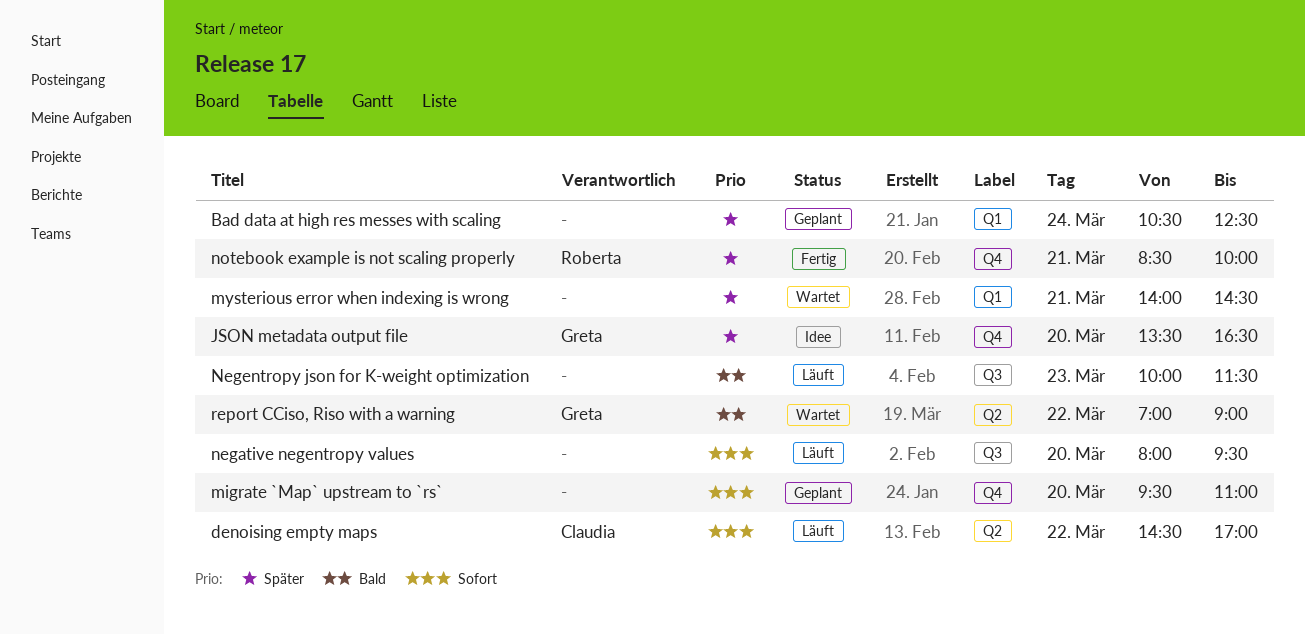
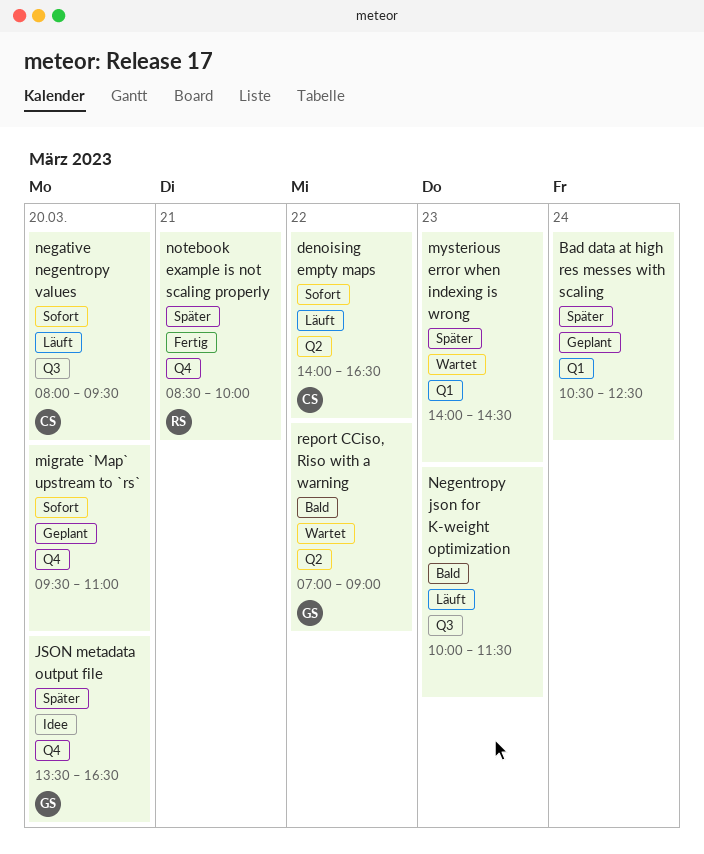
denoising empty maps, begins: 14:30 -> 14:00
denoising empty maps, ends: 17:00 -> 16:30
mysterious error when indexing is wrong, day: Mar 21 -> Mar 23
negative negentropy values, owner: none -> Claudia

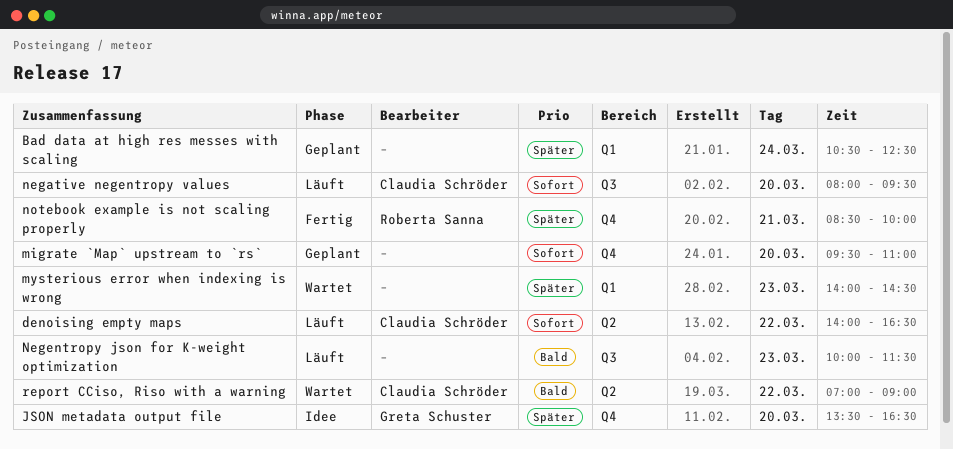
report CCiso, Riso with a warning, owner: Greta Schuster -> Claudia Schröder

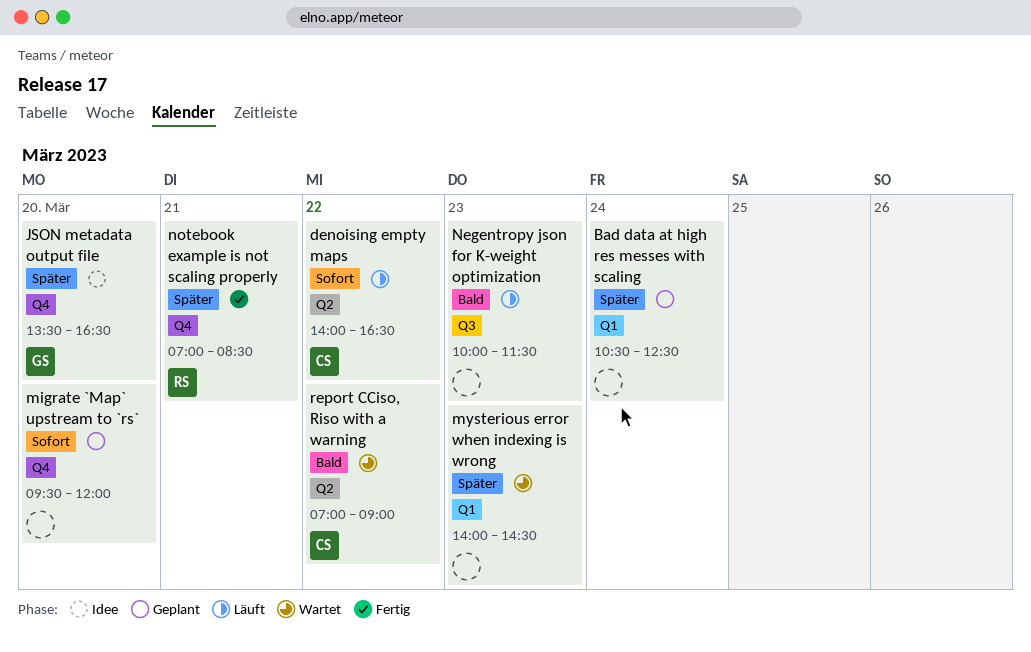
migrate `Map` upstream to `rs`, ends: 11:00 -> 12:00
negative negentropy values: present -> none
notebook example is not scaling properly, begins: 08:30 -> 07:00
notebook example is not scaling properly, ends: 10:00 -> 08:30

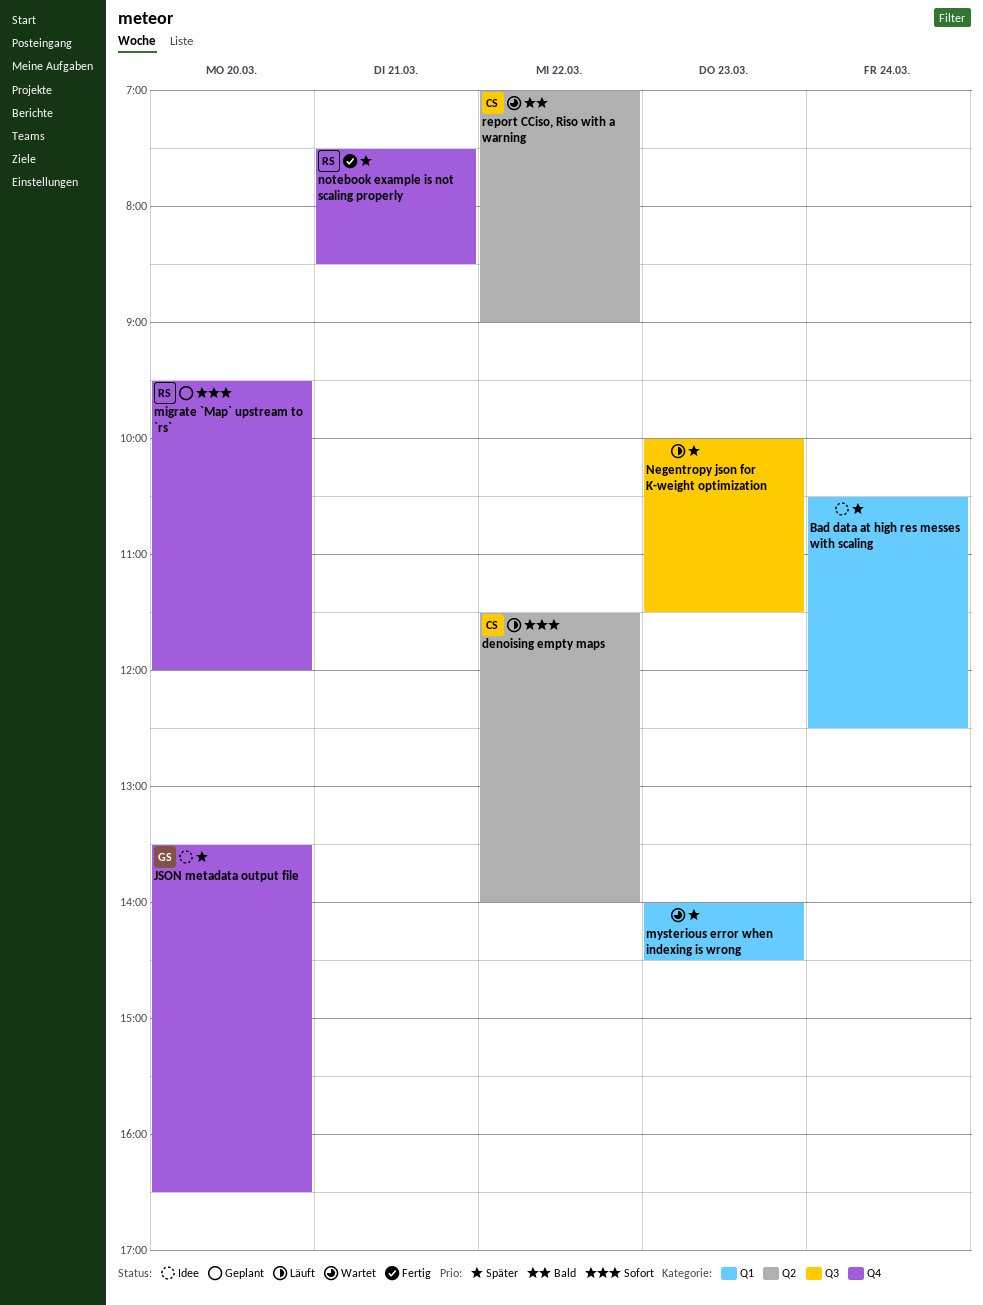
Bad data at high res messes with scaling, status: Geplant -> Idee
denoising empty maps, begins: 14:00 -> 11:30
denoising empty maps, ends: 16:30 -> 14:00
migrate `Map` upstream to `rs`, owner: none -> RS
Negentropy json for K-weight optimization, priority: Bald -> Später
notebook example is not scaling properly, begins: 07:00 -> 07:30

